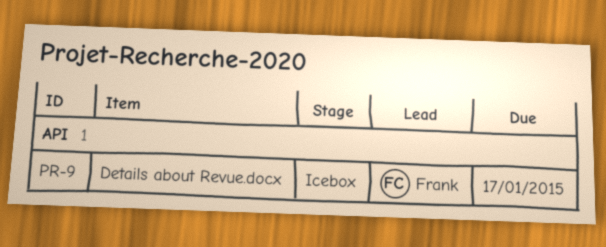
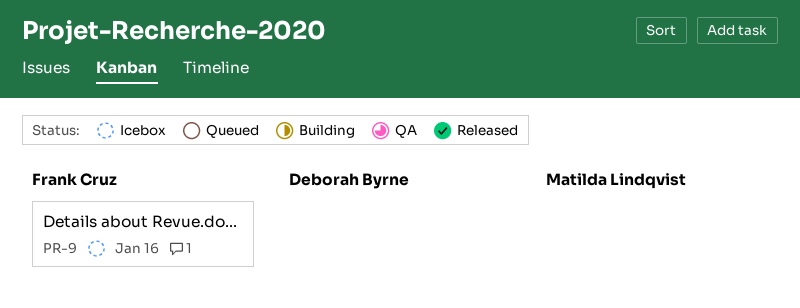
PR-9, due: Jan 17 -> Jan 16

